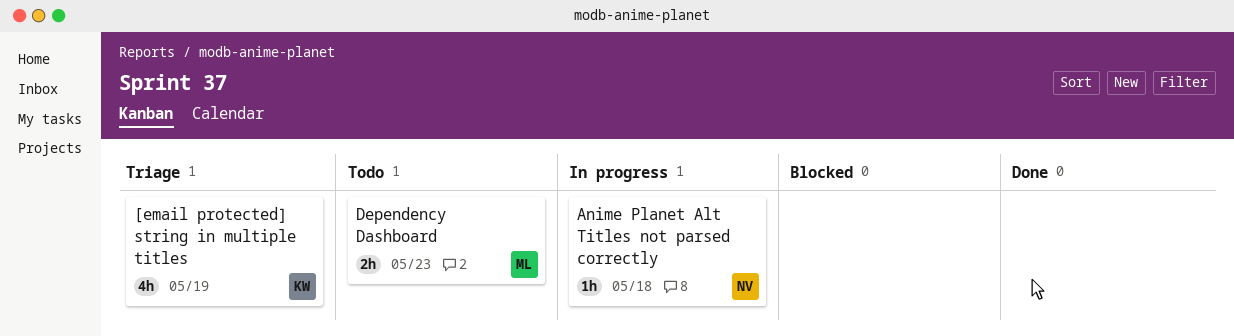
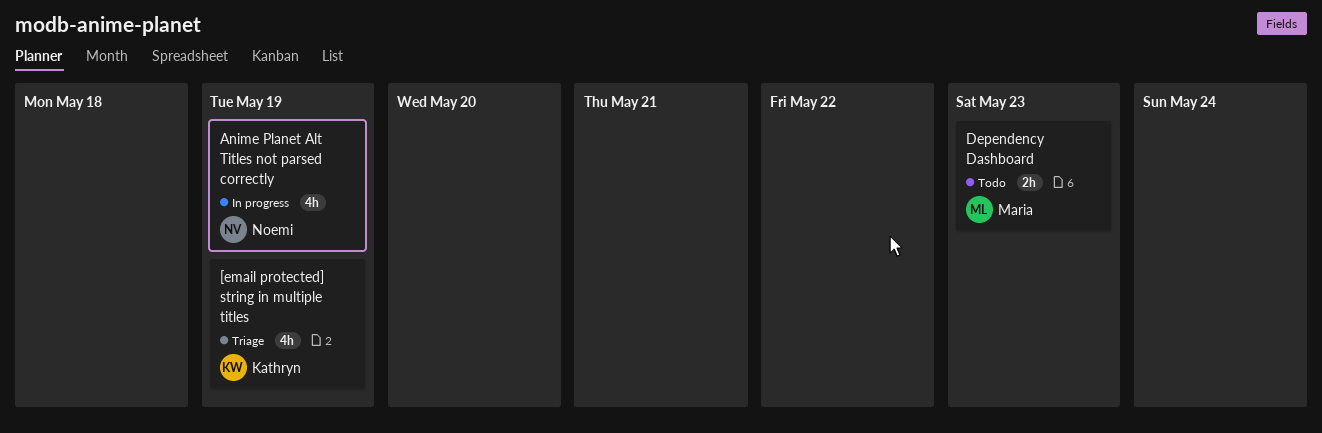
Anime Planet Alt Titles not parsed correctly, estimate: 1h -> 4h
Anime Planet Alt Titles not parsed correctly, due: May 18 -> May 19

